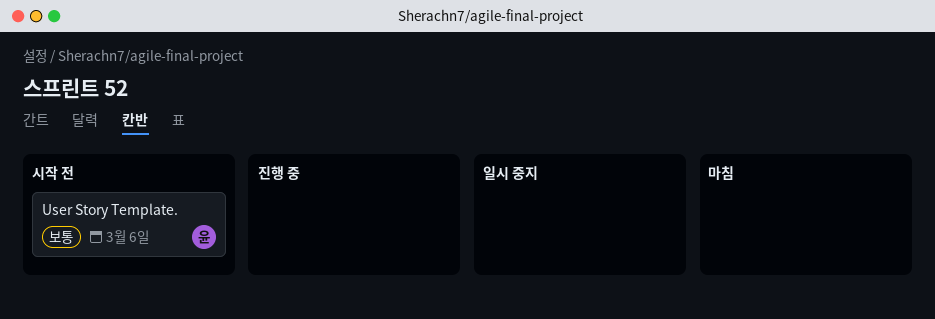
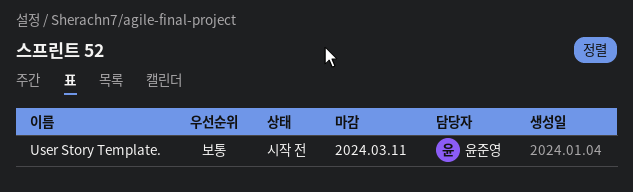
User Story Template., due: Mar 6 -> Mar 11

